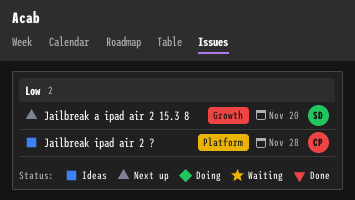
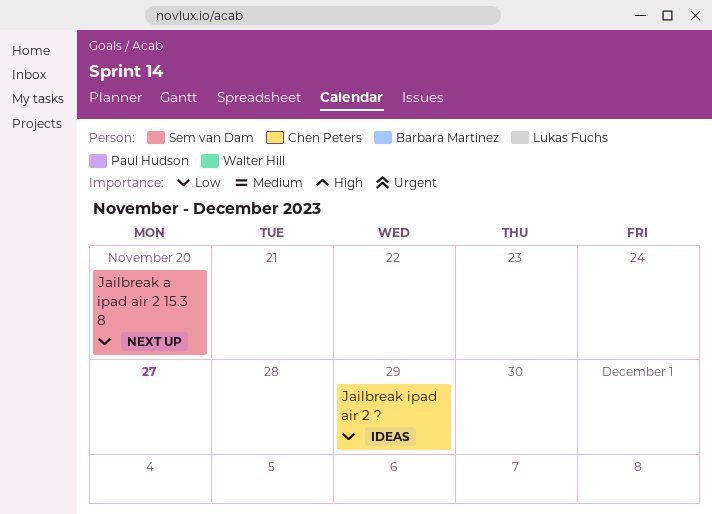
Jailbreak ipad air 2 ?, due: Nov 28 -> Nov 29

